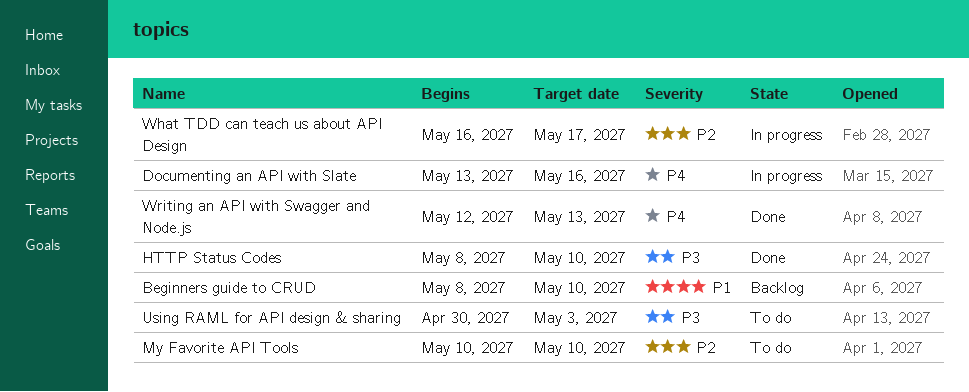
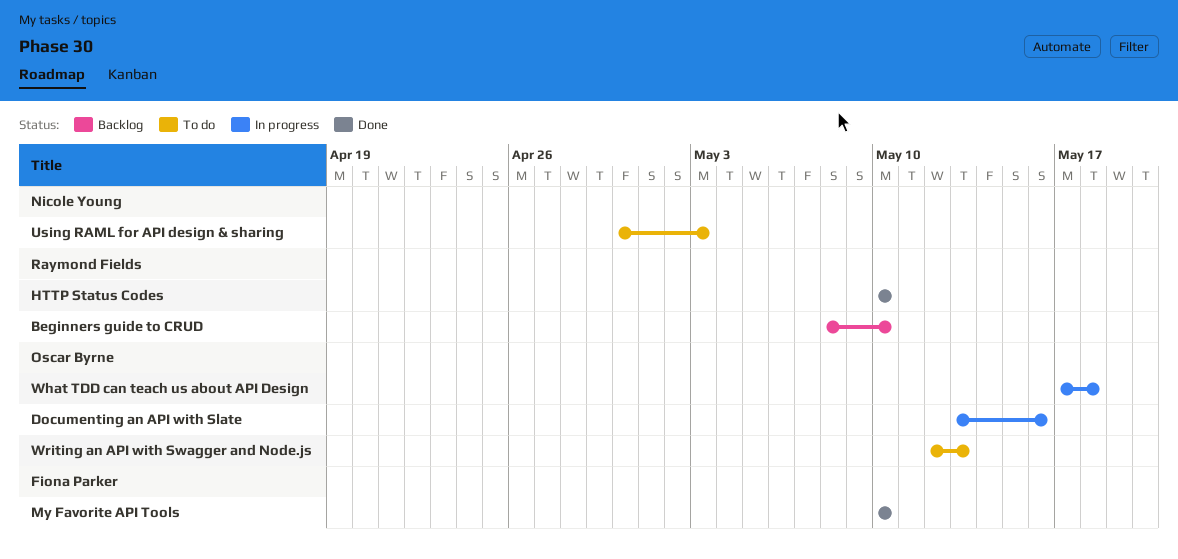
HTTP Status Codes, start: May 8 -> May 10
My Favorite API Tools, status: To do -> Done
What TDD can teach us about API Design, start: May 16 -> May 17
What TDD can teach us about API Design, due: May 17 -> May 18
Writing an API with Swagger and Node.js, status: Done -> To do

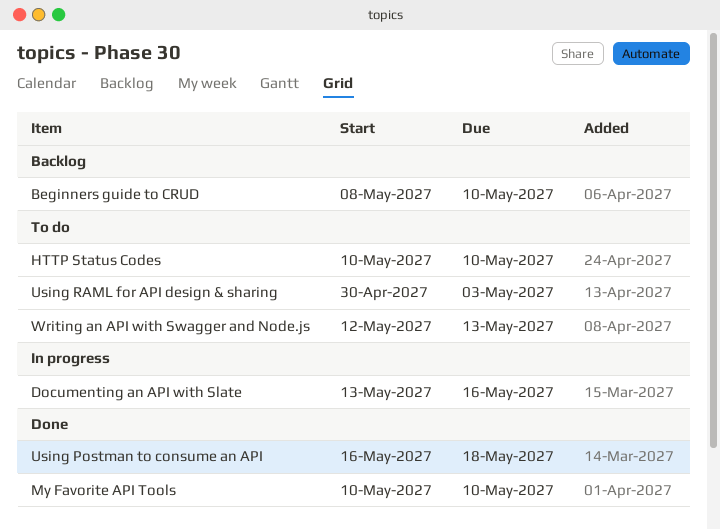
HTTP Status Codes, status: Done -> To do
Using Postman to consume an API: none -> present
What TDD can teach us about API Design: present -> none

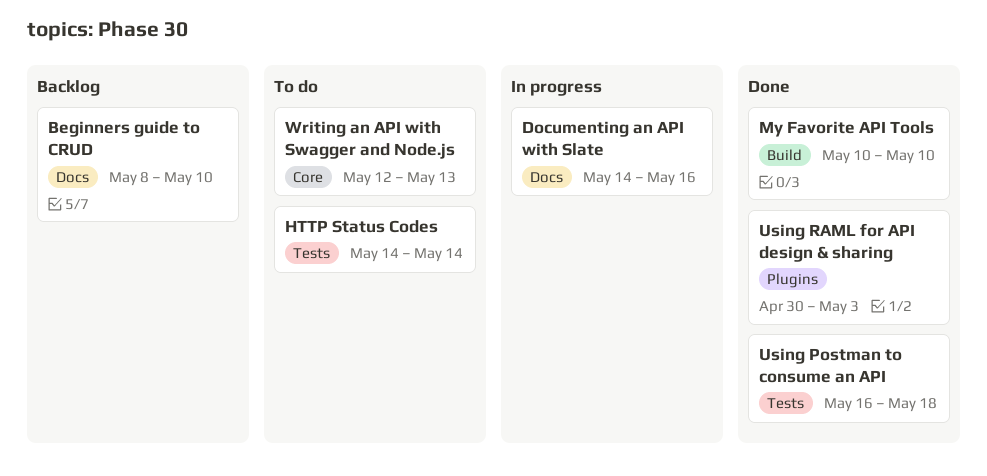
Documenting an API with Slate, start: May 13 -> May 14
HTTP Status Codes, start: May 10 -> May 14
HTTP Status Codes, due: May 10 -> May 14
Using RAML for API design & sharing, status: To do -> Done

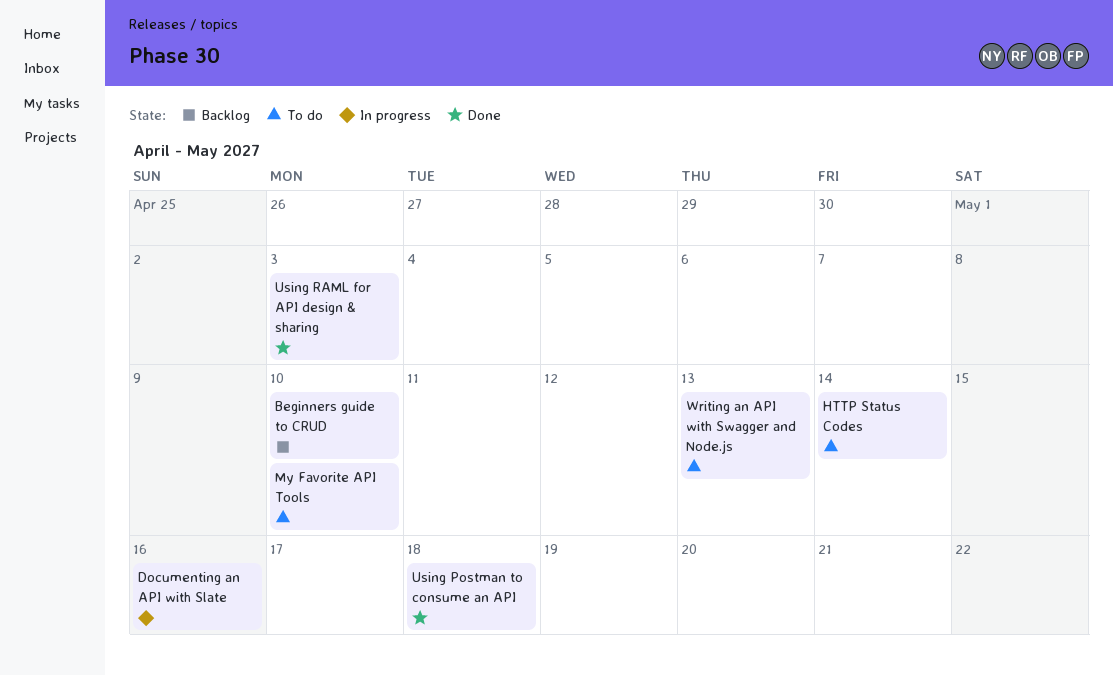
My Favorite API Tools, status: Done -> To do

